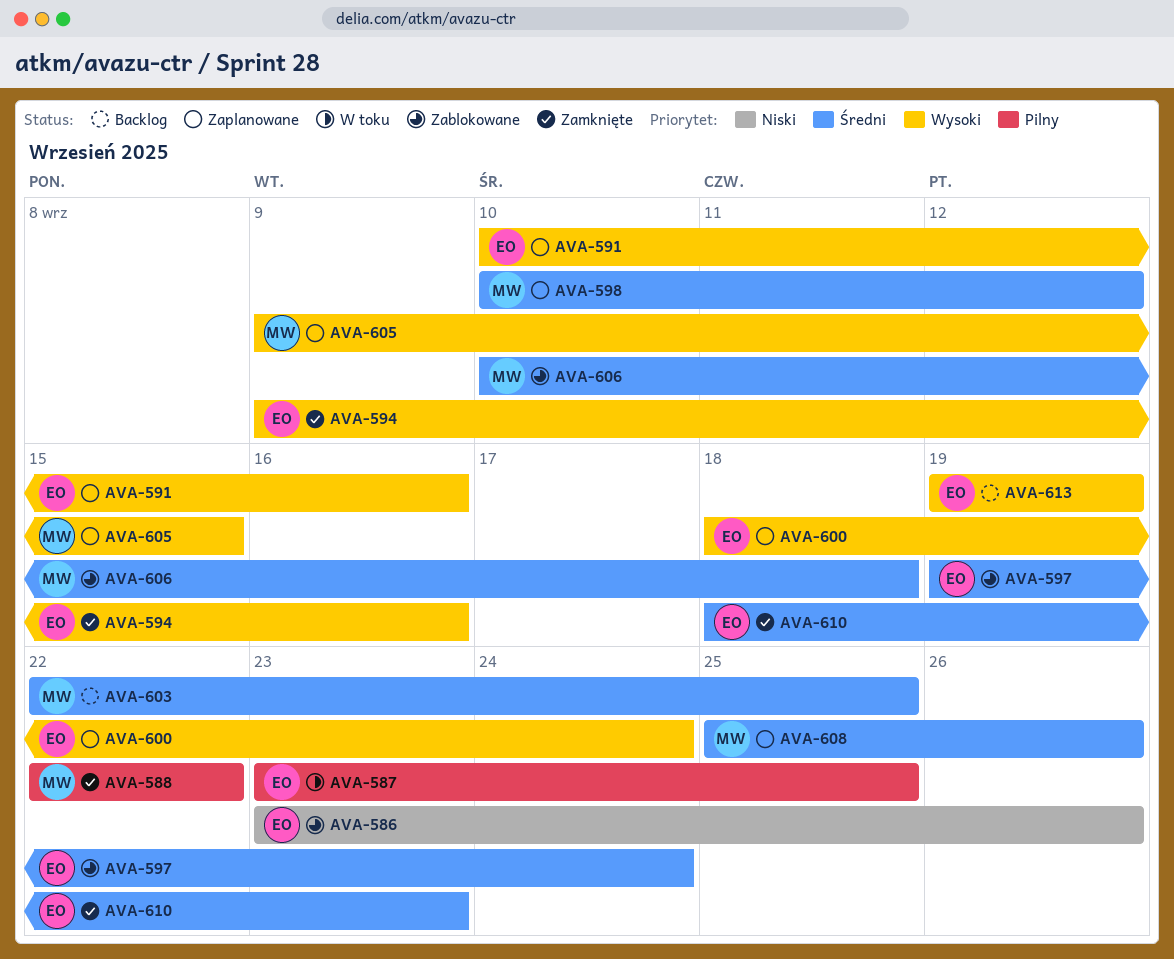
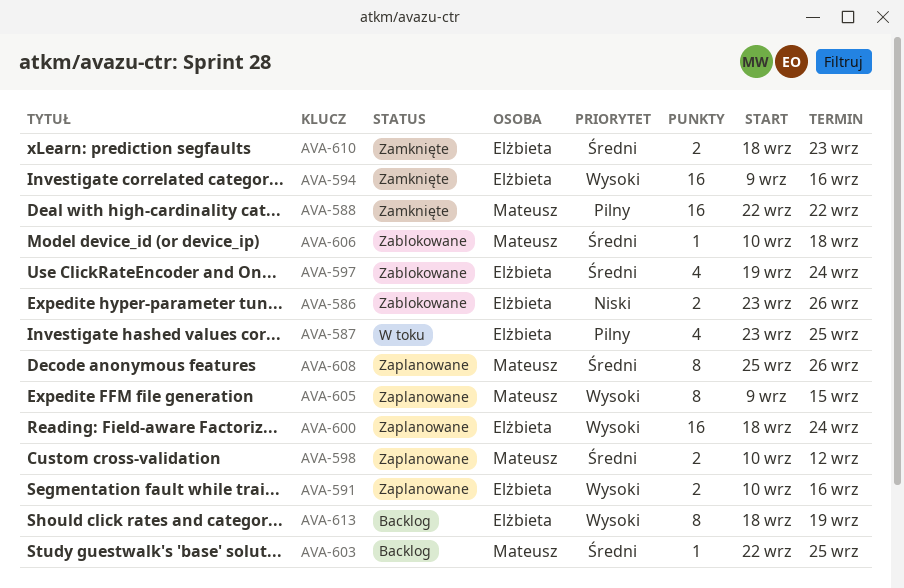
AVA-613, start: Sep 19 -> Sep 18

